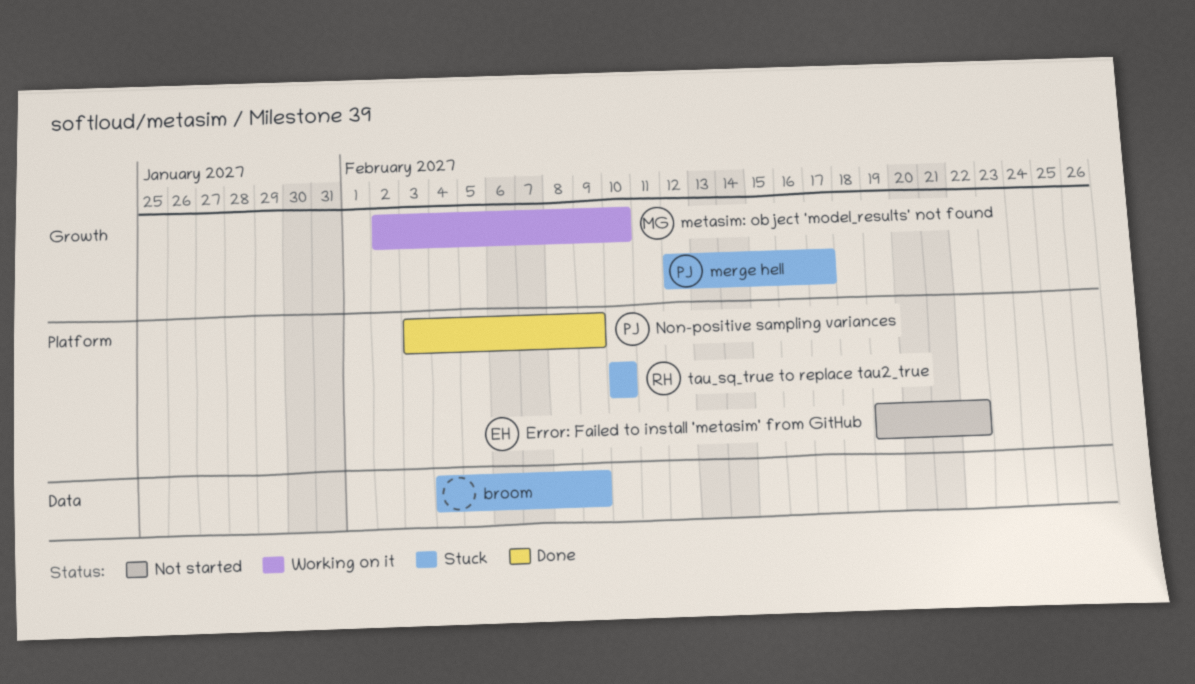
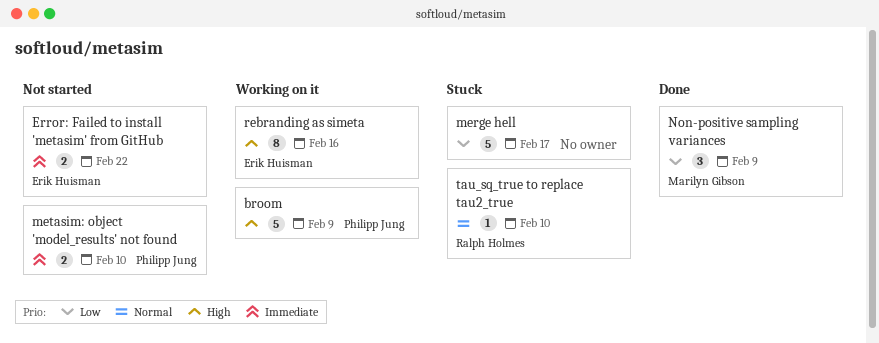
broom, status: Stuck -> Working on it
broom, owner: none -> Philipp Jung
merge hell, owner: Philipp Jung -> none
metasim: object 'model_results' not found, status: Working on it -> Not started
metasim: object 'model_results' not found, owner: Marilyn Gibson -> Philipp Jung
Non-positive sampling variances, owner: Philipp Jung -> Marilyn Gibson
rebranding as simeta: none -> present

